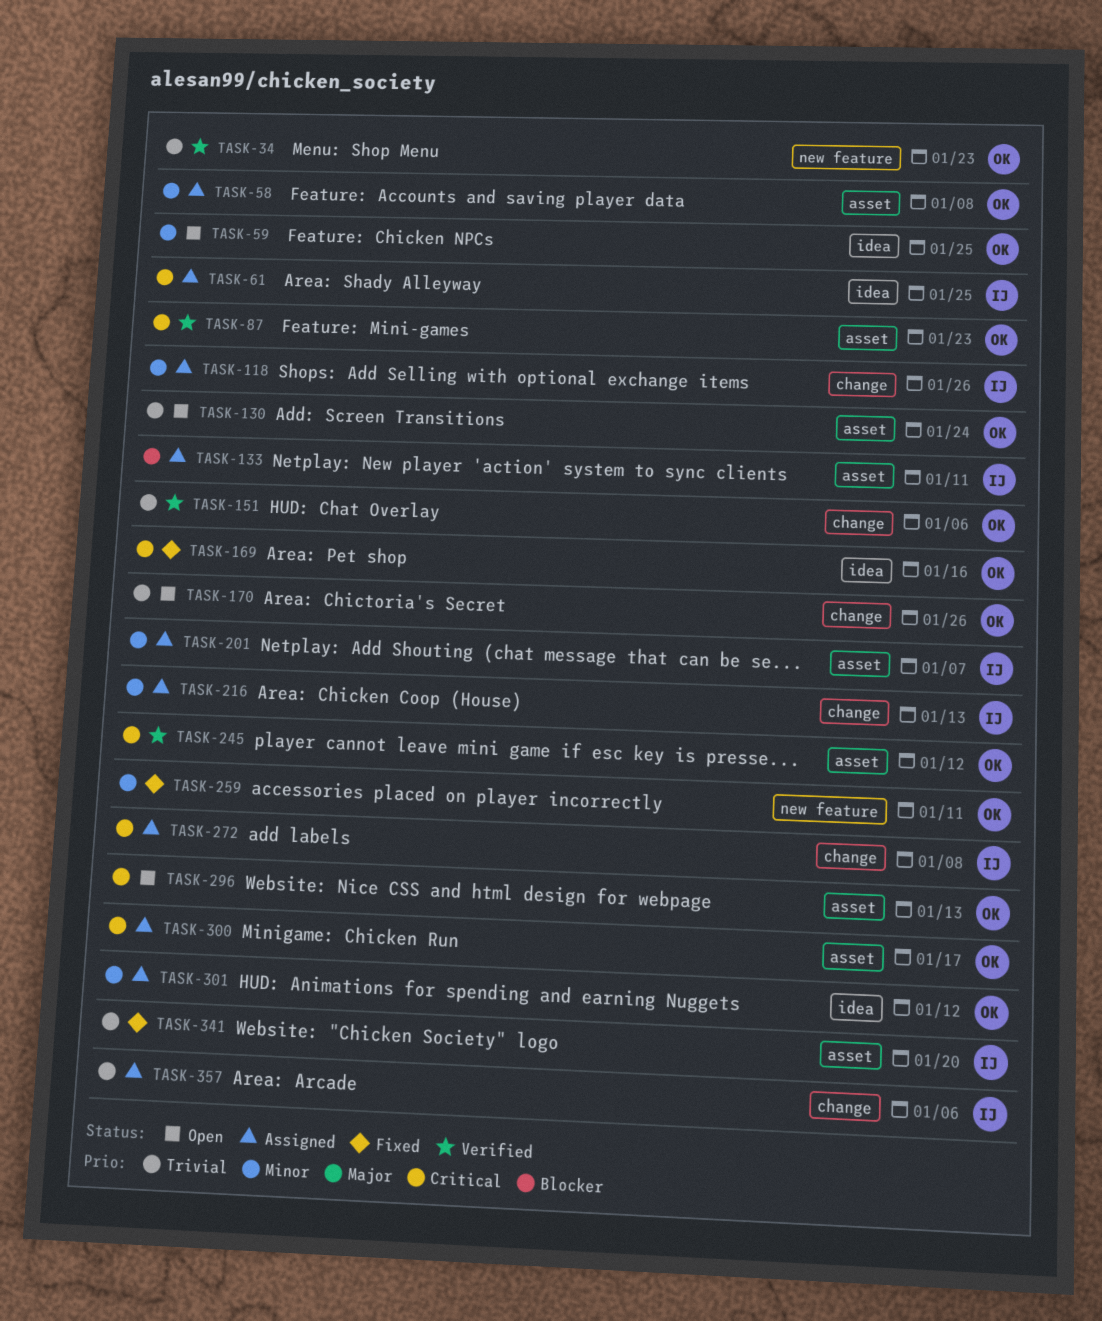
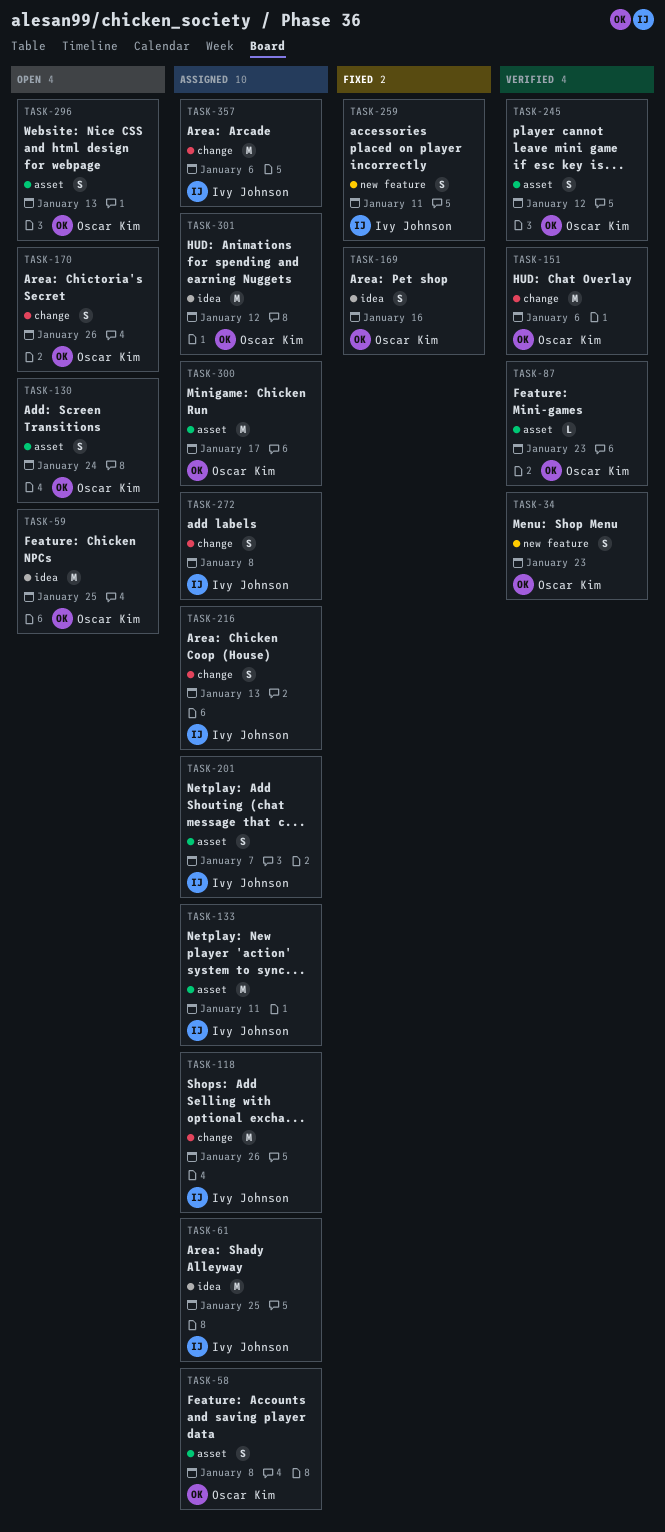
TASK-259, owner: Oscar Kim -> Ivy Johnson
TASK-341: present -> none

